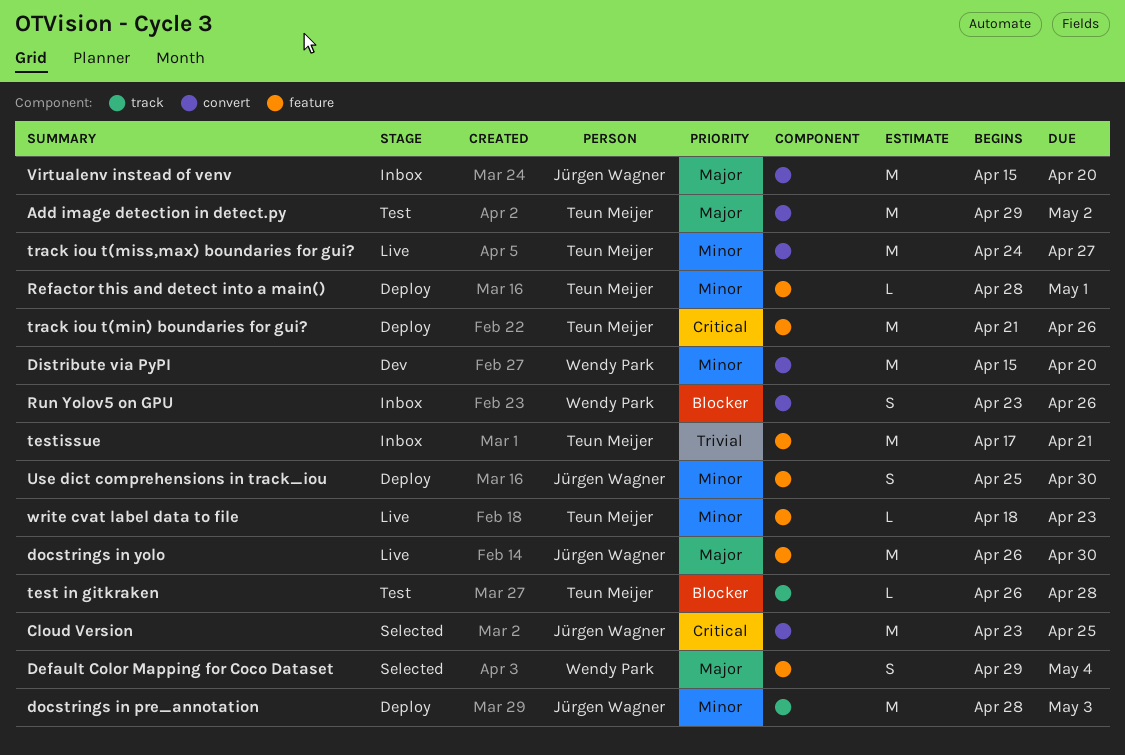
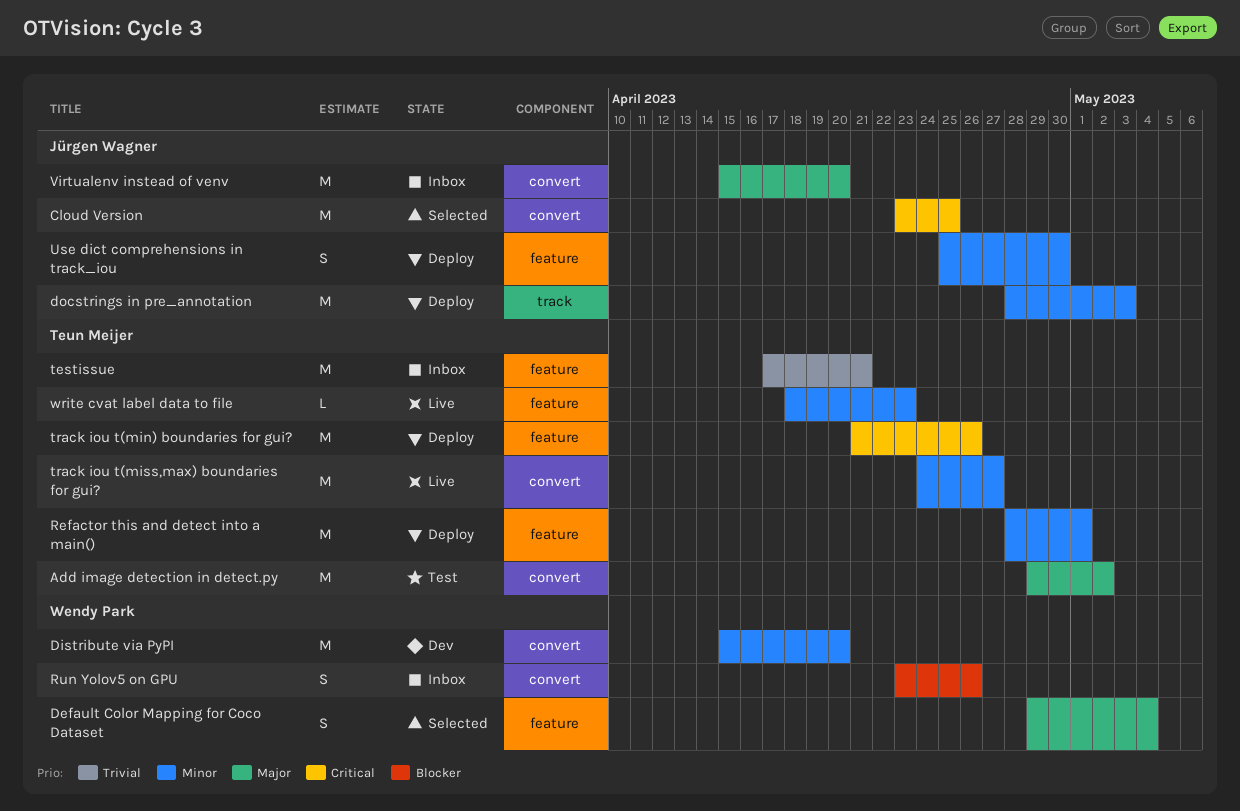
docstrings in yolo: present -> none
Refactor this and detect into a main(), estimate: L -> M
test in gitkraken: present -> none

